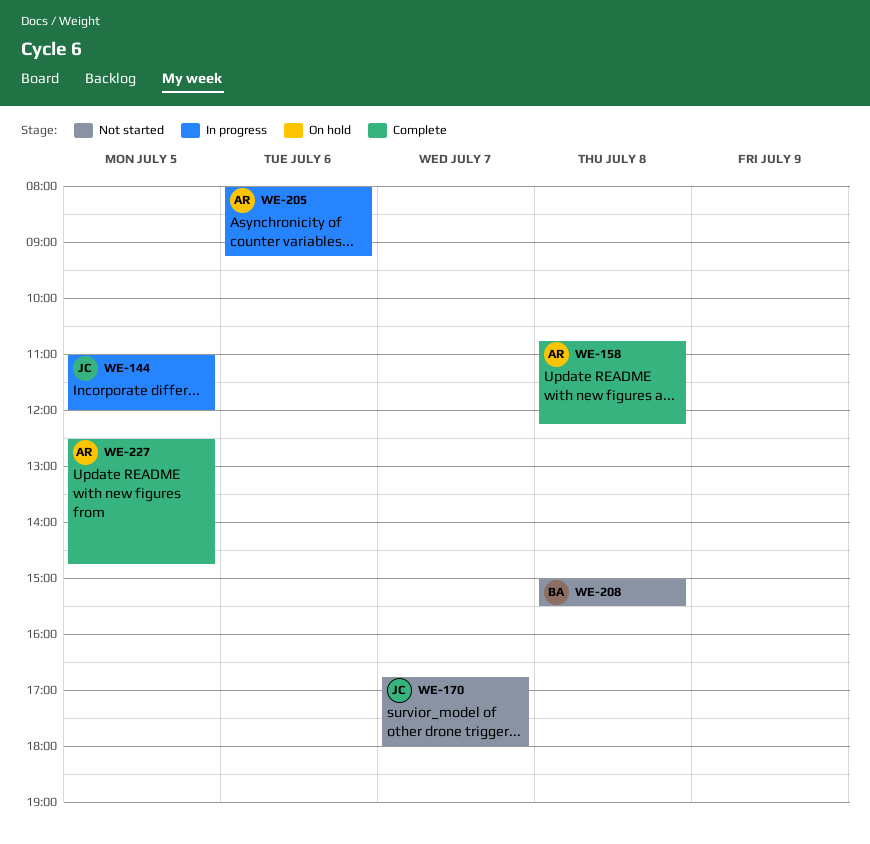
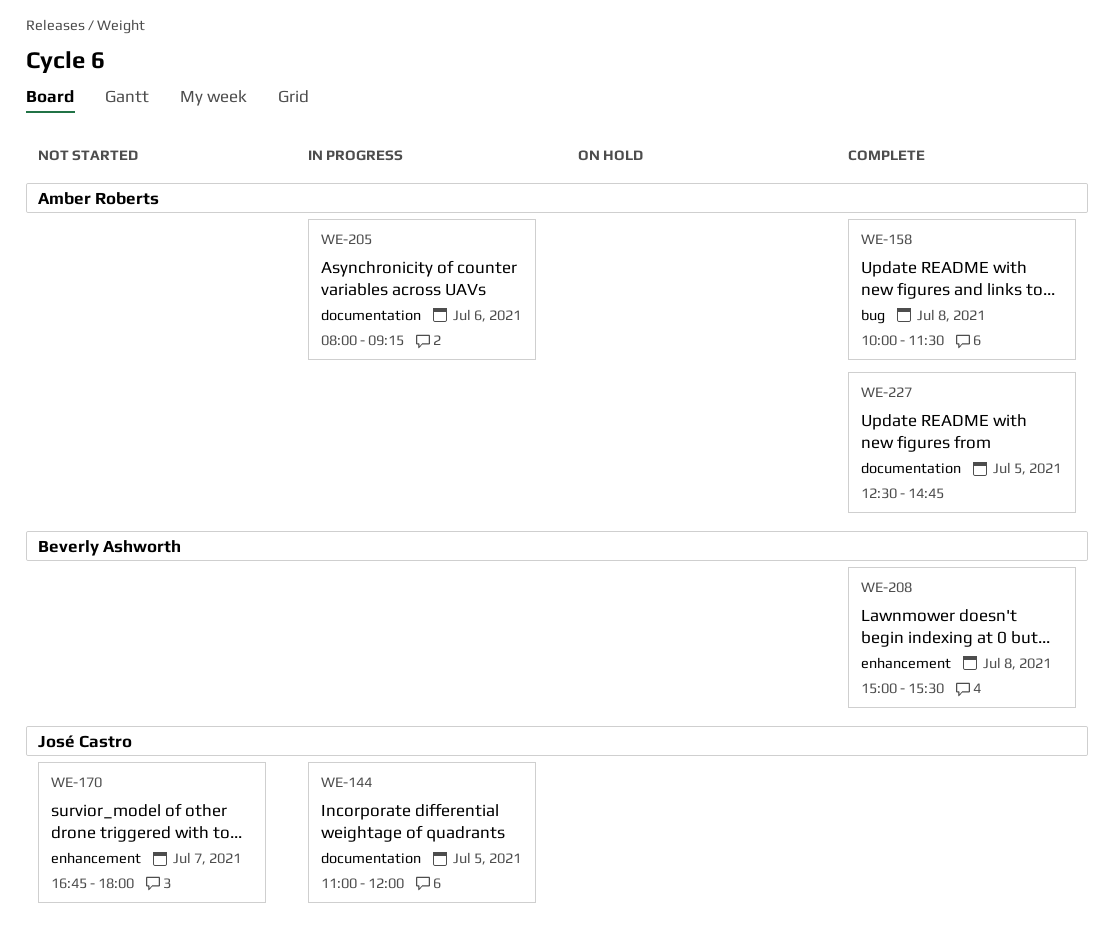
WE-158, begins: 10:45 -> 10:00
WE-158, ends: 12:15 -> 11:30
WE-208, status: Not started -> Complete

